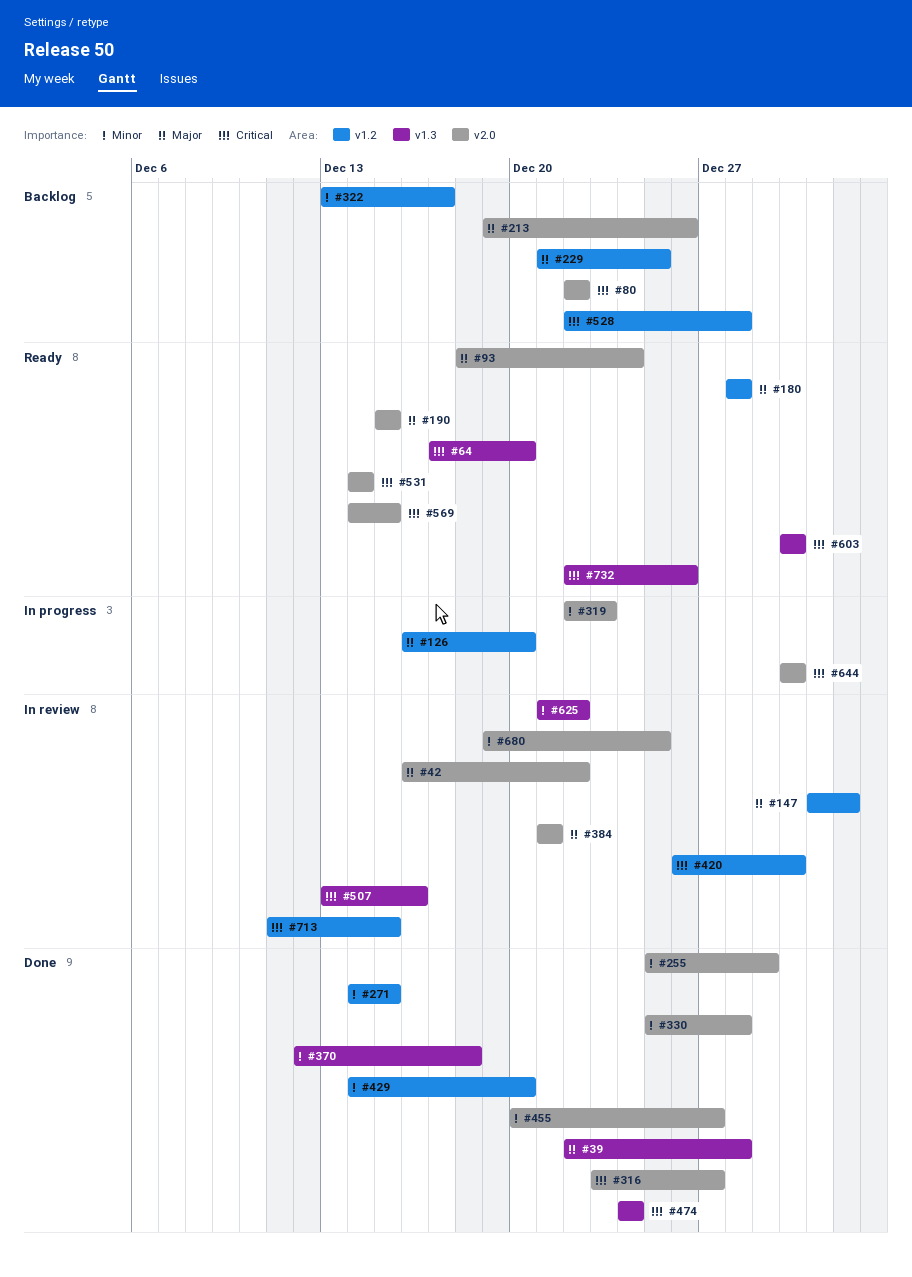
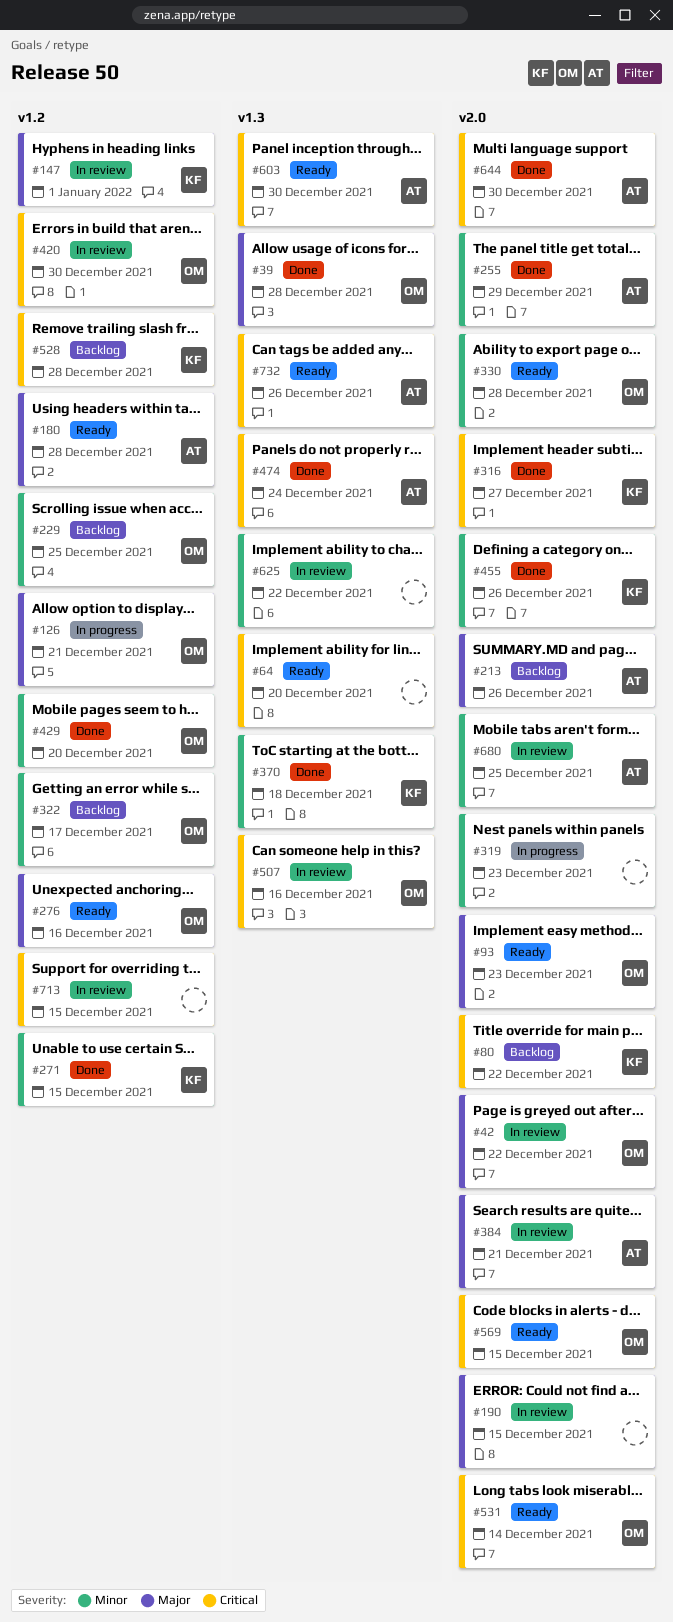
#93, due: Dec 24 -> Dec 23
#126, due: Dec 20 -> Dec 21
#190, status: Ready -> In review
#229, priority: Major -> Minor
#276: none -> present
#330, status: Done -> Ready
#455, due: Dec 27 -> Dec 26
#644, status: In progress -> Done

